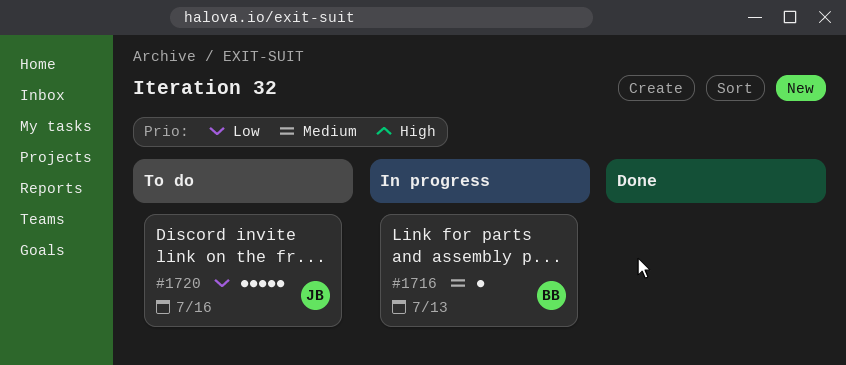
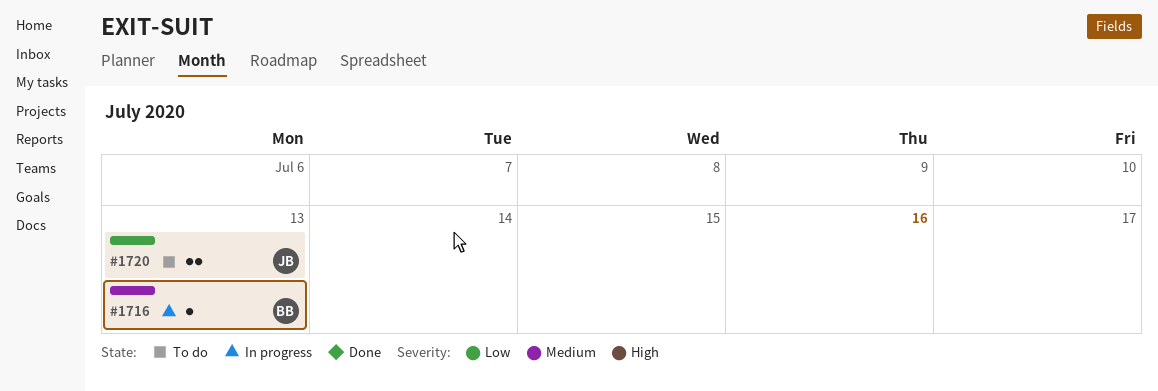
#1720, estimate: 5 -> 2
#1720, due: Jul 16 -> Jul 13

